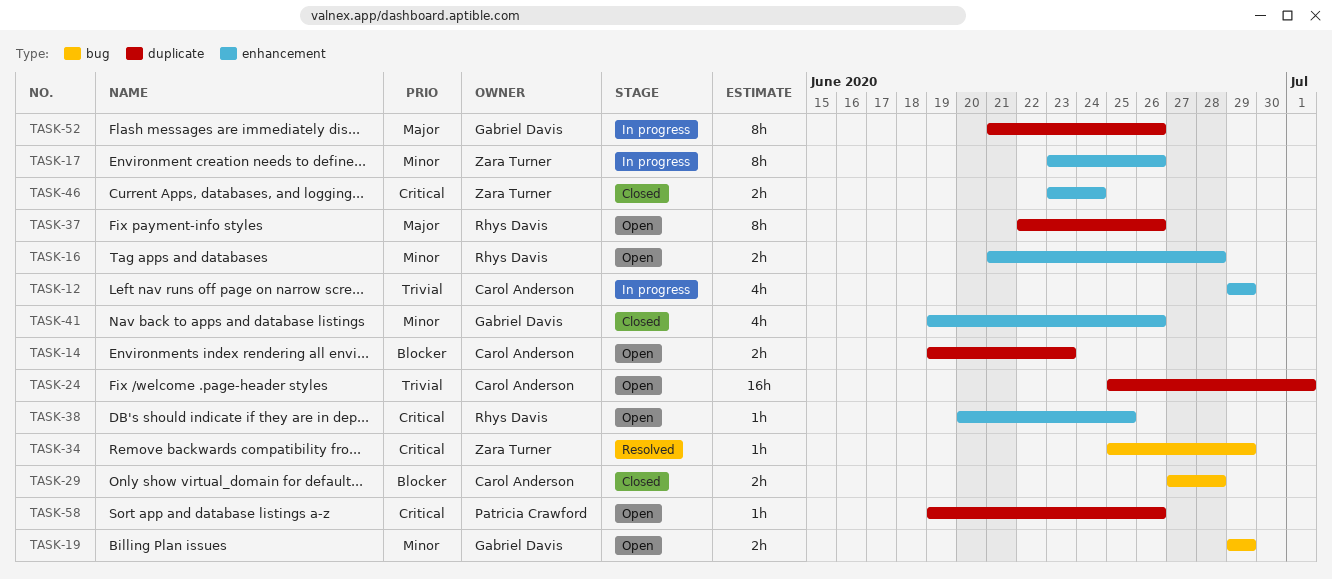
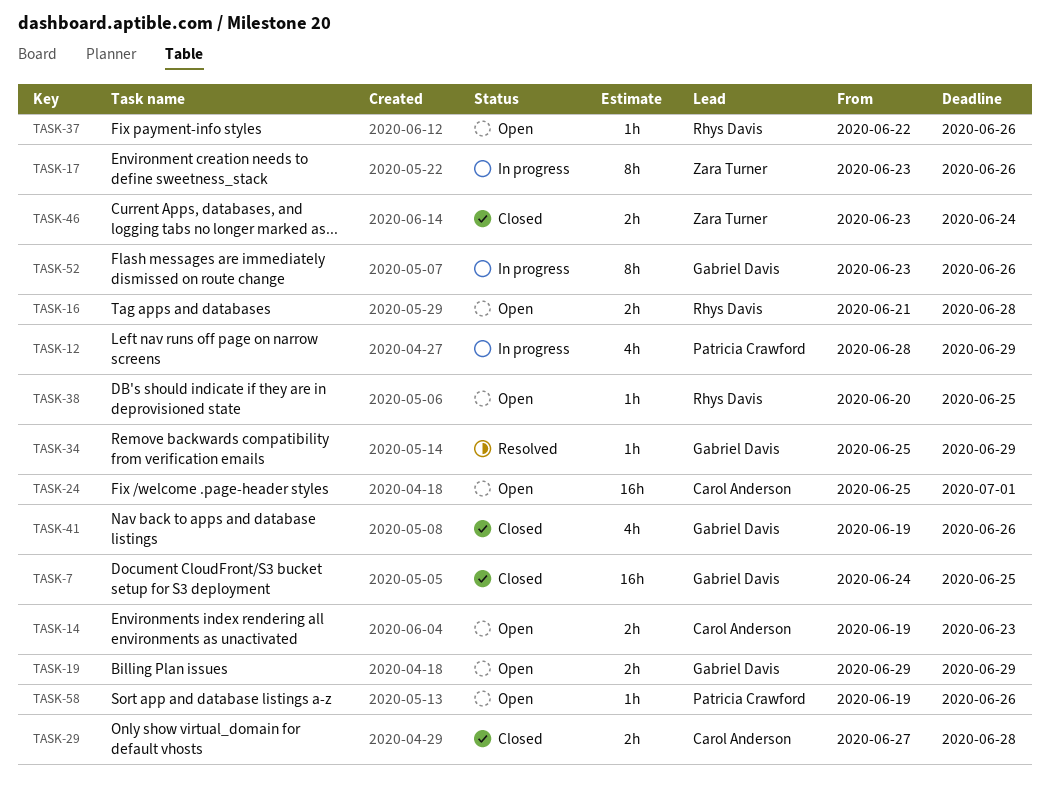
TASK-7: none -> present
TASK-12, owner: Carol Anderson -> Patricia Crawford
TASK-12, start: Jun 29 -> Jun 28
TASK-34, owner: Zara Turner -> Gabriel Davis
TASK-37, estimate: 8h -> 1h
TASK-52, start: Jun 21 -> Jun 23

